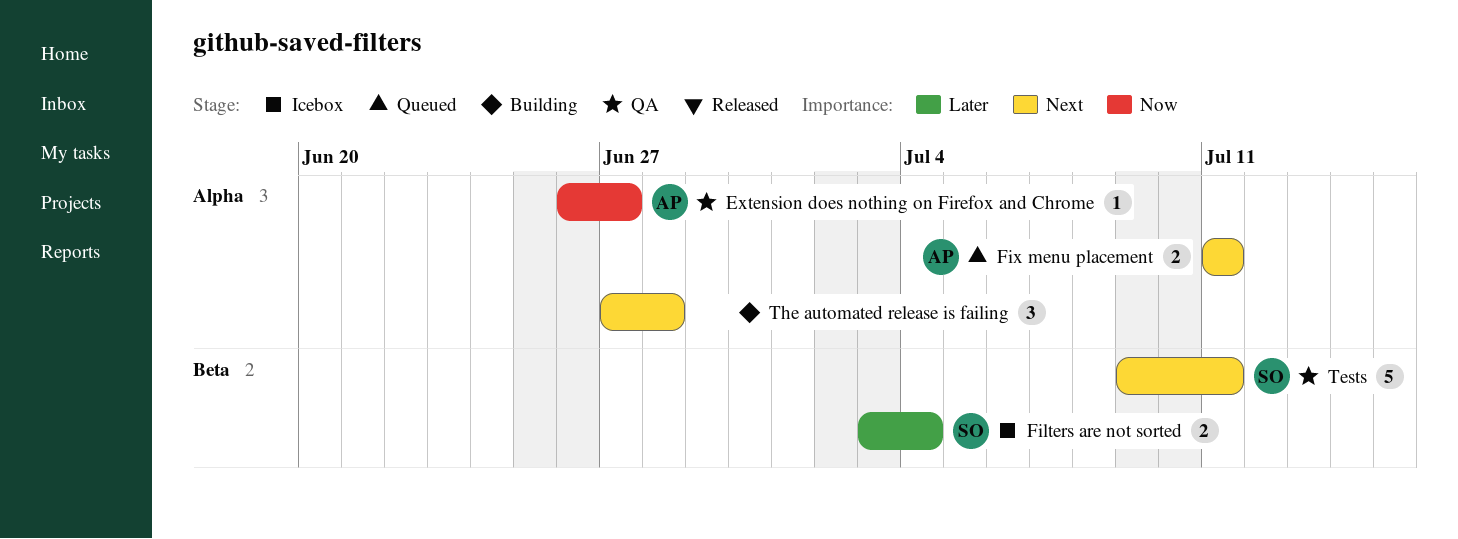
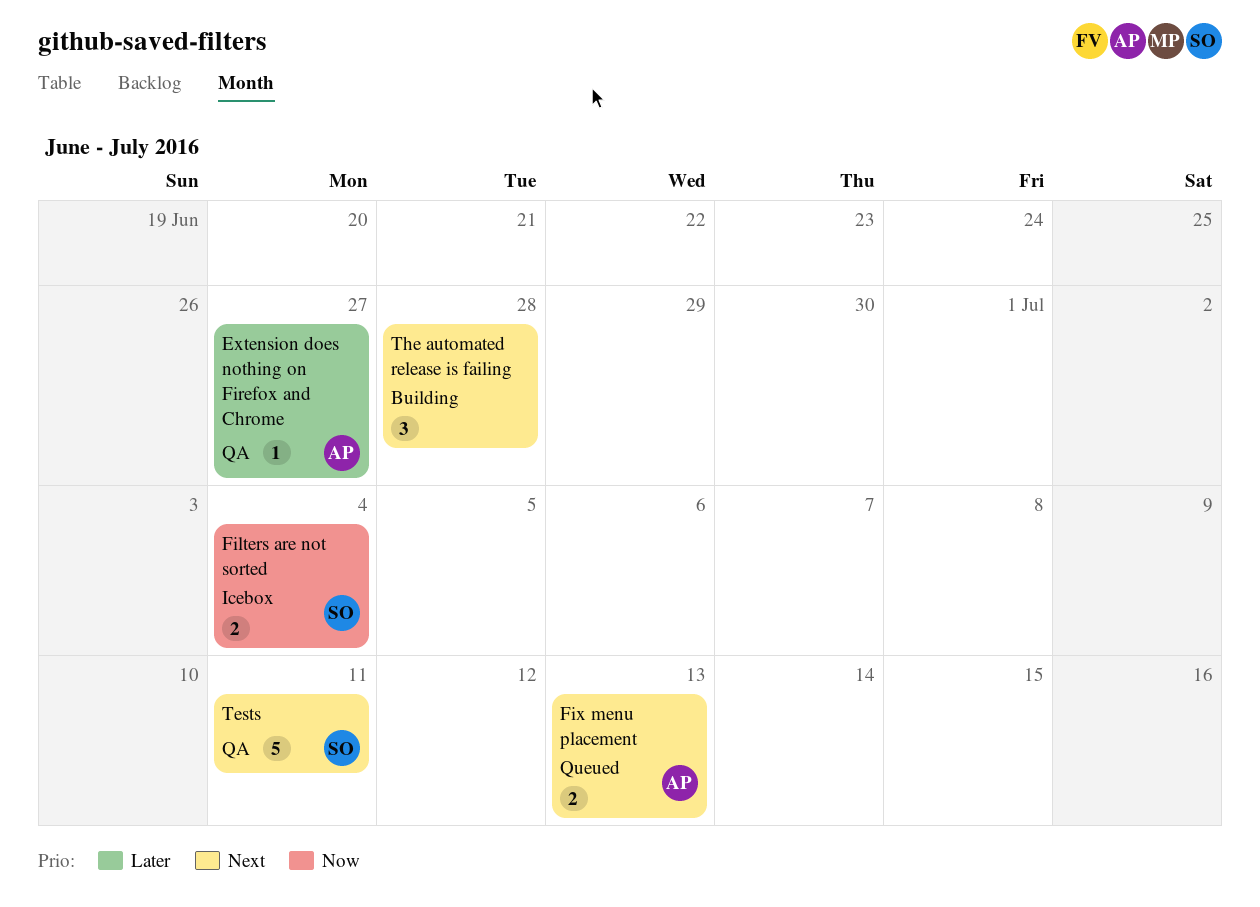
Extension does nothing on Firefox and Chrome, priority: Now -> Later
Filters are not sorted, priority: Later -> Now
Fix menu placement, due: Jul 11 -> Jul 13

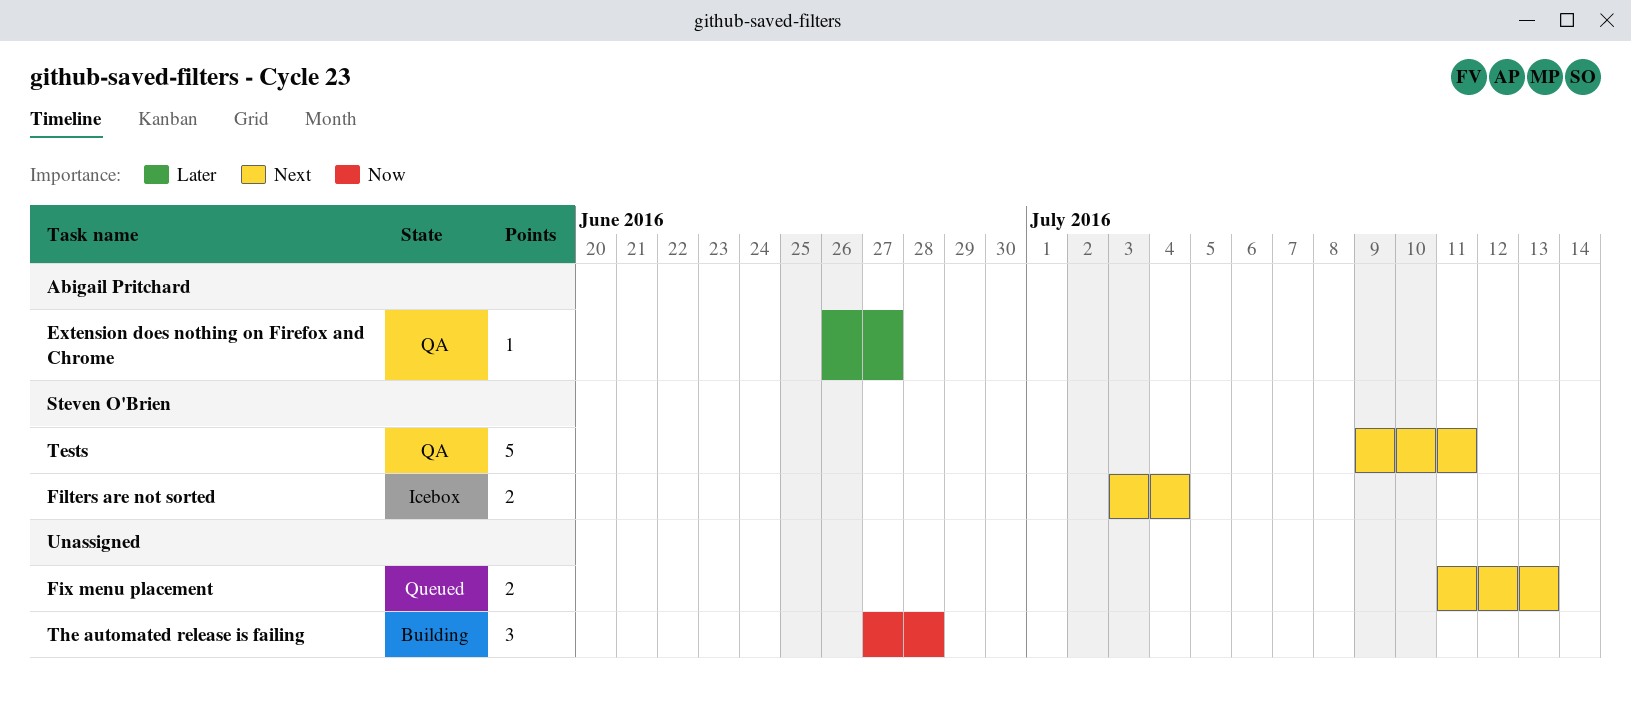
Filters are not sorted, priority: Now -> Next
Fix menu placement, owner: Abigail Pritchard -> none
The automated release is failing, priority: Next -> Now

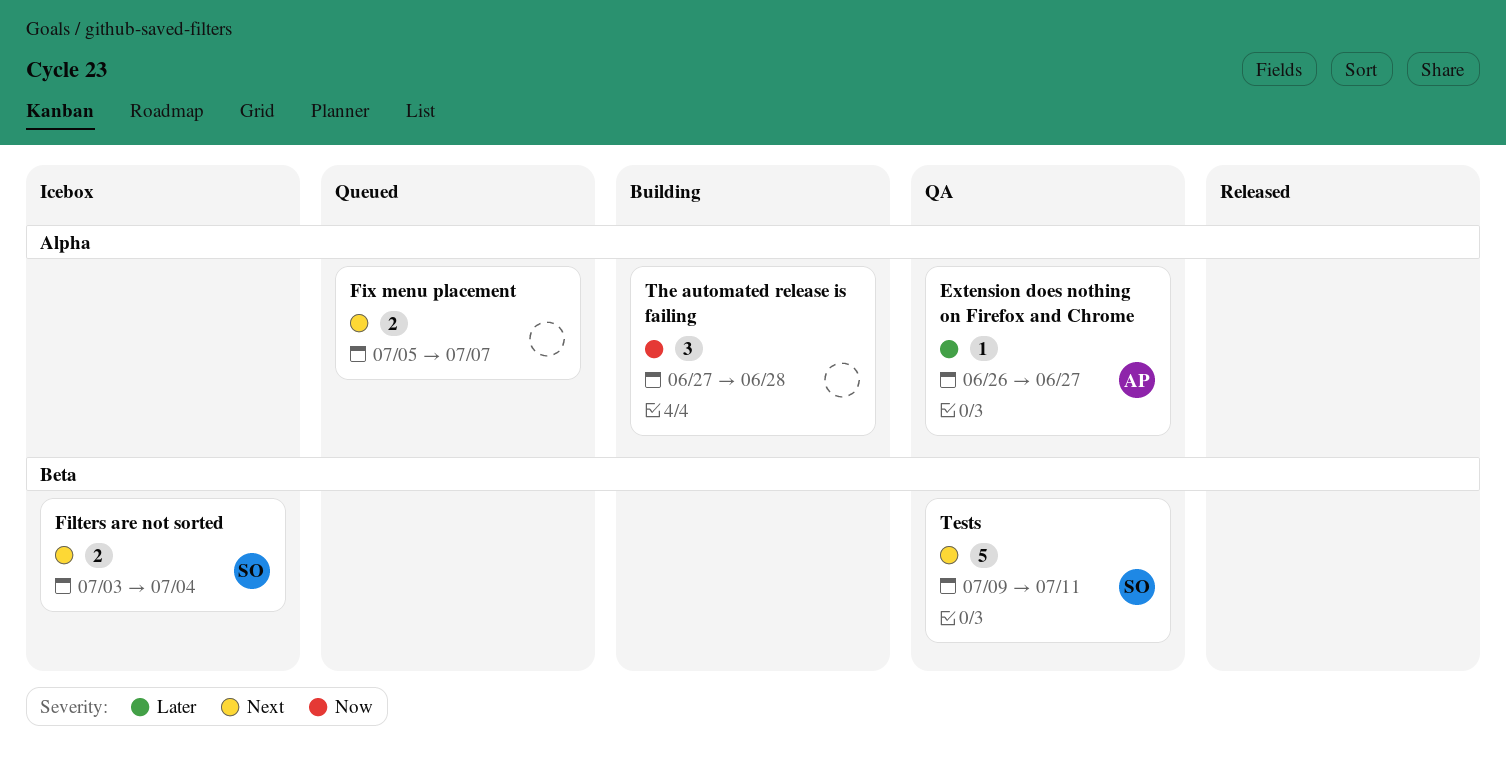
Fix menu placement, start: Jul 11 -> Jul 5
Fix menu placement, due: Jul 13 -> Jul 7

